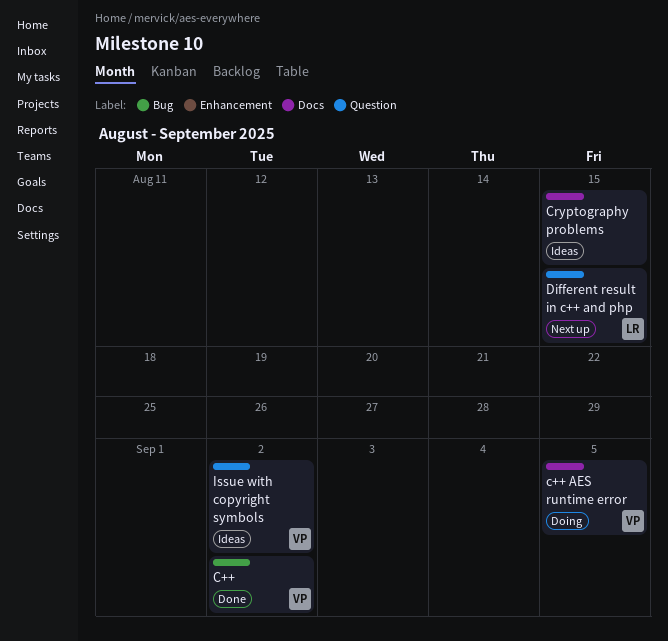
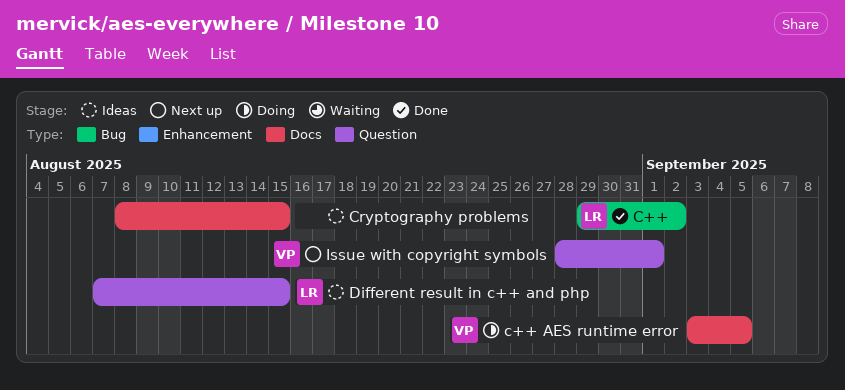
C++, owner: VP -> LR
Different result in c++ and php, status: Next up -> Ideas
Issue with copyright symbols, status: Ideas -> Next up
Issue with copyright symbols, due: Sep 2 -> Sep 1

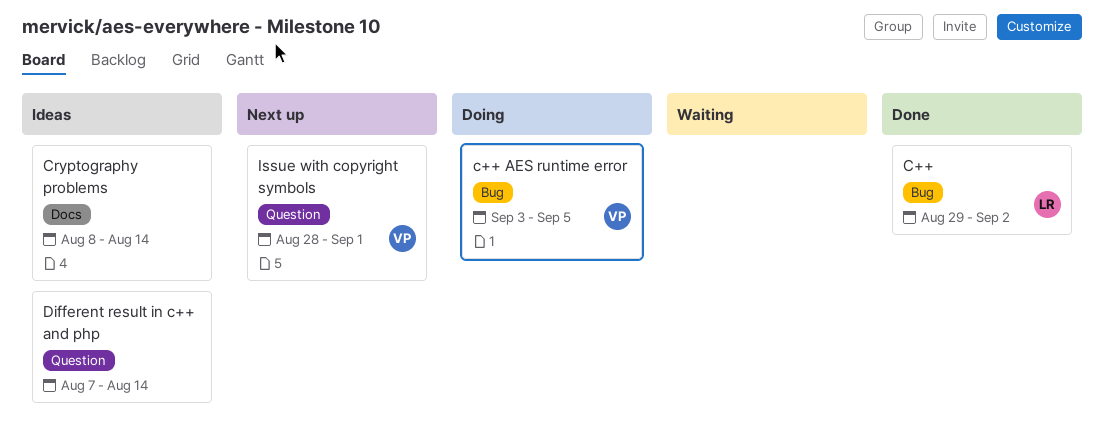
c++ AES runtime error, label: Docs -> Bug
Cryptography problems, due: Aug 15 -> Aug 14
Different result in c++ and php, owner: LR -> none
Different result in c++ and php, due: Aug 15 -> Aug 14

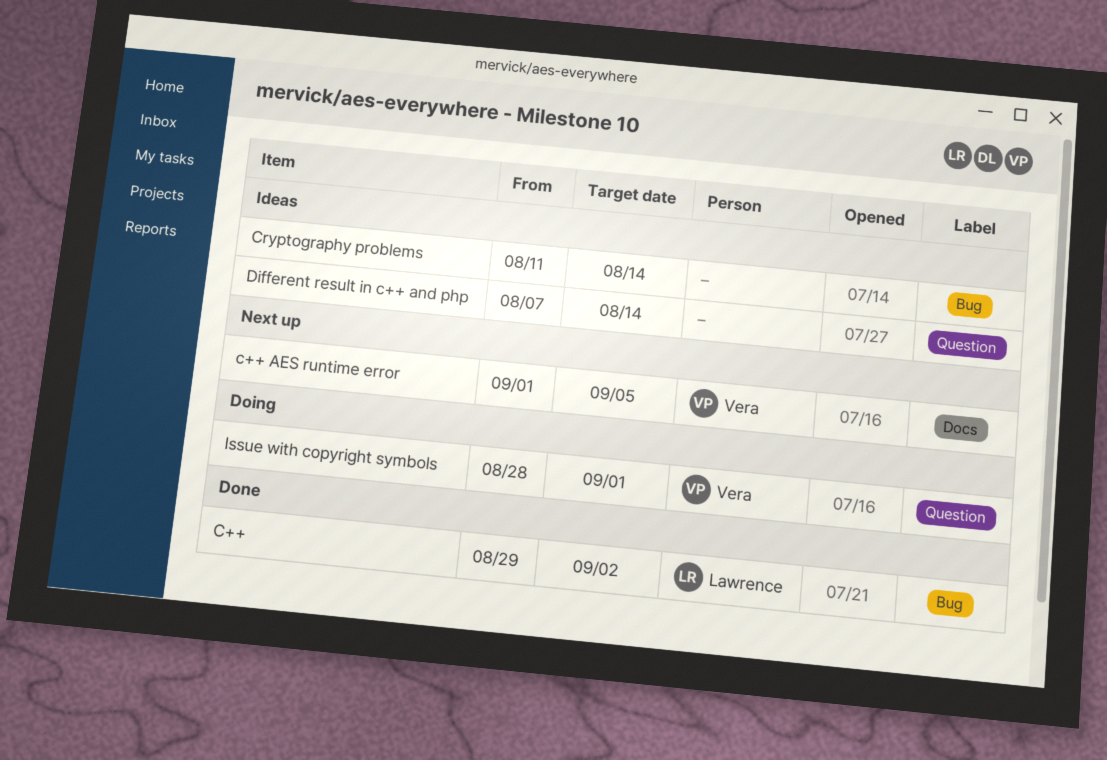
c++ AES runtime error, status: Doing -> Next up
c++ AES runtime error, label: Bug -> Docs
c++ AES runtime error, start: Sep 3 -> Sep 1
Cryptography problems, label: Docs -> Bug
Cryptography problems, start: Aug 8 -> Aug 11
Issue with copyright symbols, status: Next up -> Doing

